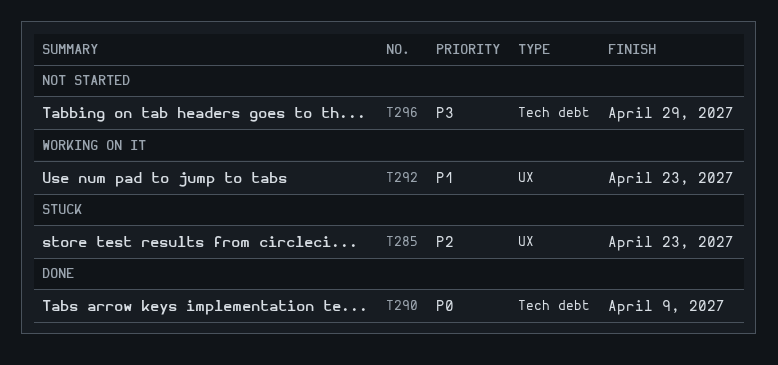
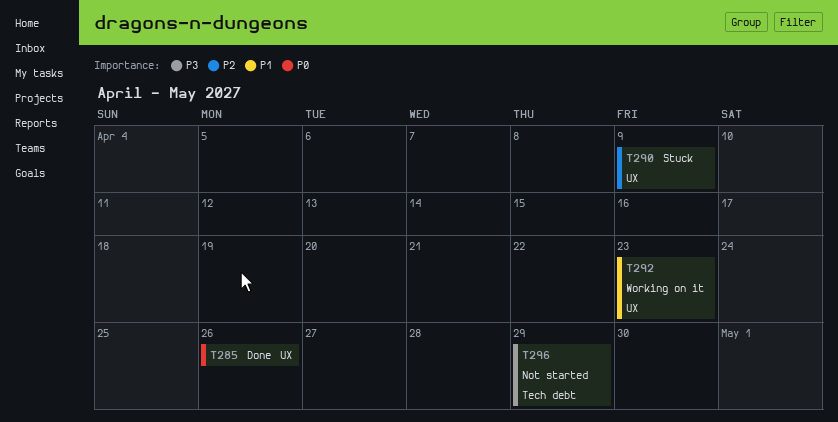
T285, status: Stuck -> Done
T285, priority: P2 -> P0
T285, due: Apr 23 -> Apr 26
T290, status: Done -> Stuck
T290, priority: P0 -> P2
T290, label: Tech debt -> UX

